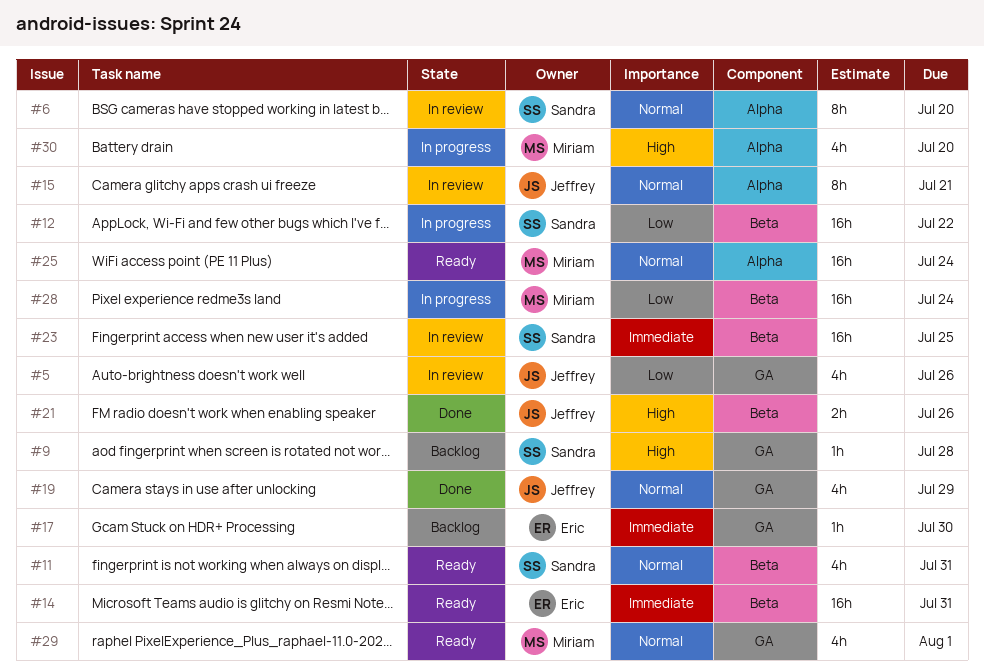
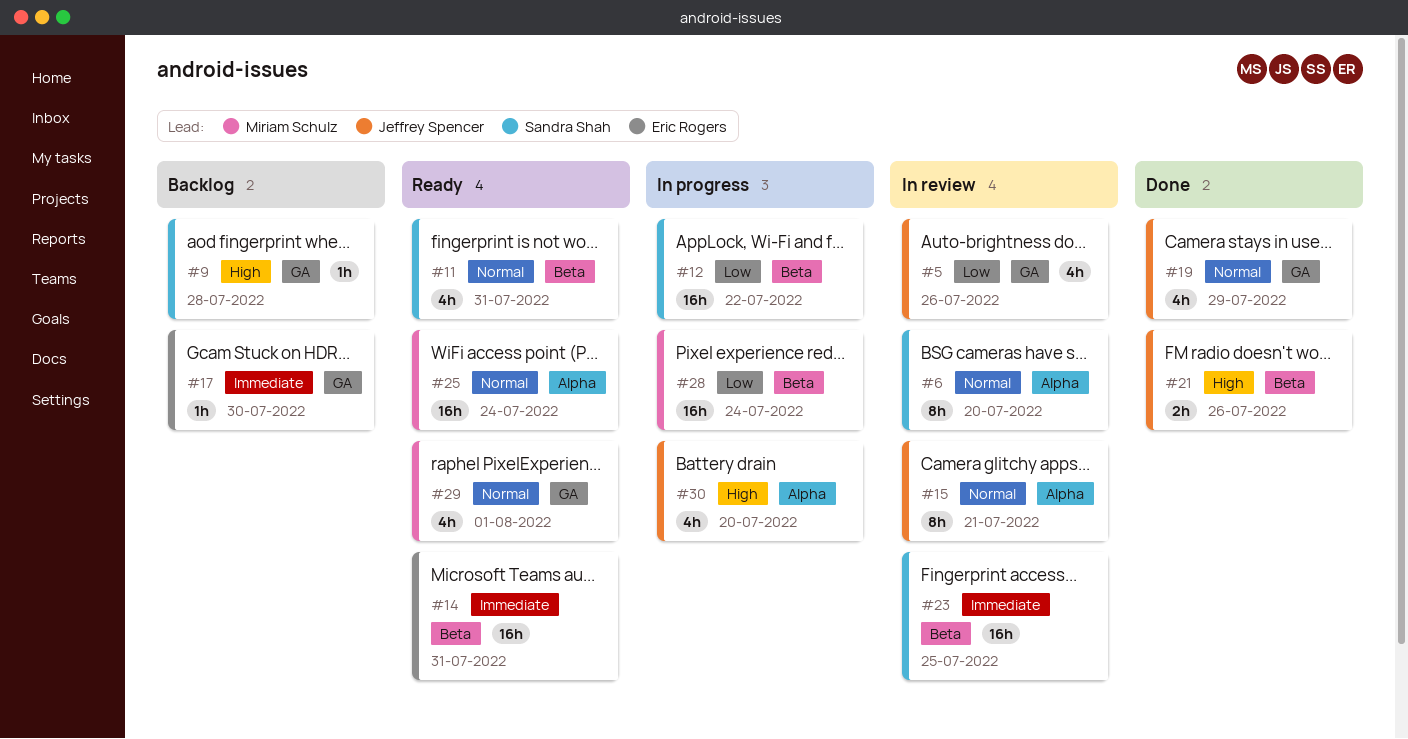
#30, owner: Miriam Schulz -> Jeffrey Spencer

